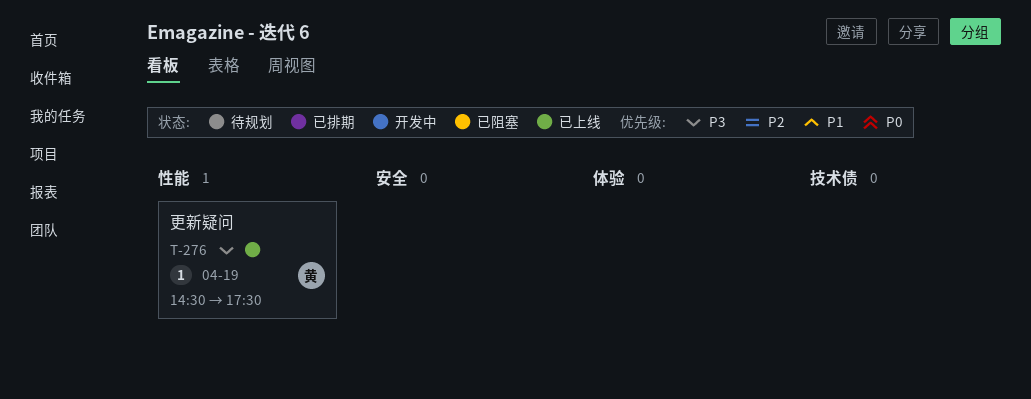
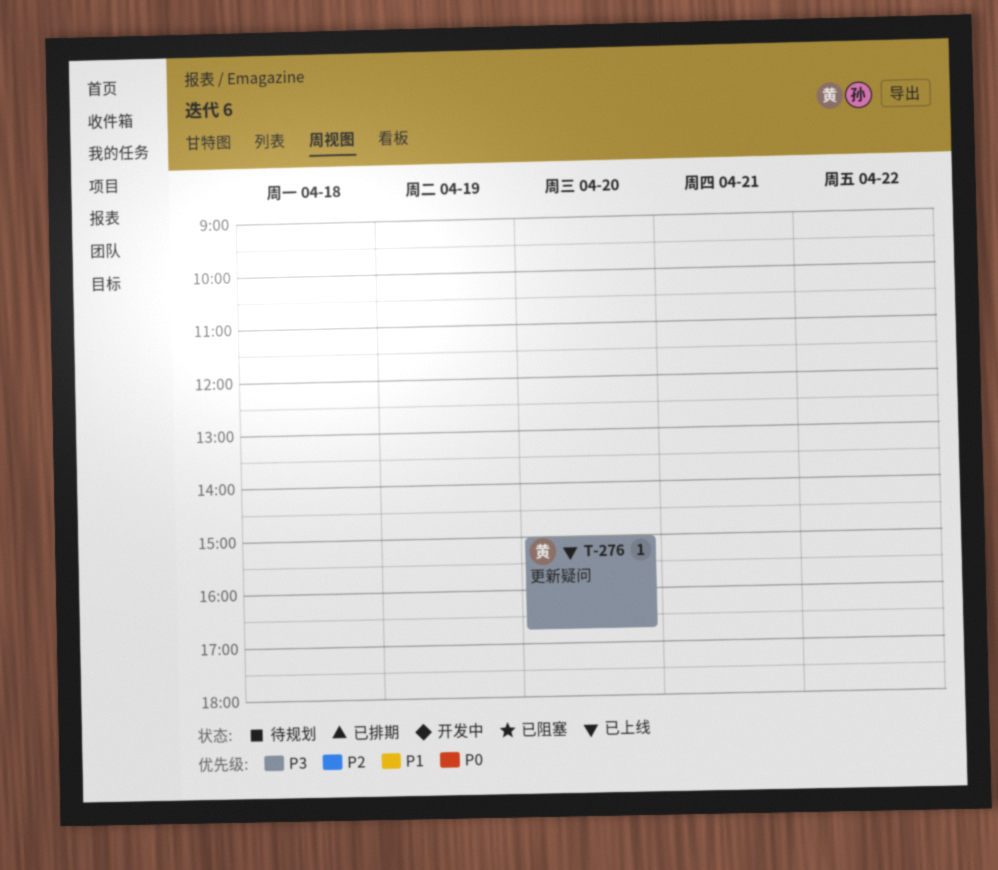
T-276, day: Apr 19 -> Apr 20
T-276, begins: 14:30 -> 15:00
T-276, ends: 17:30 -> 16:45

